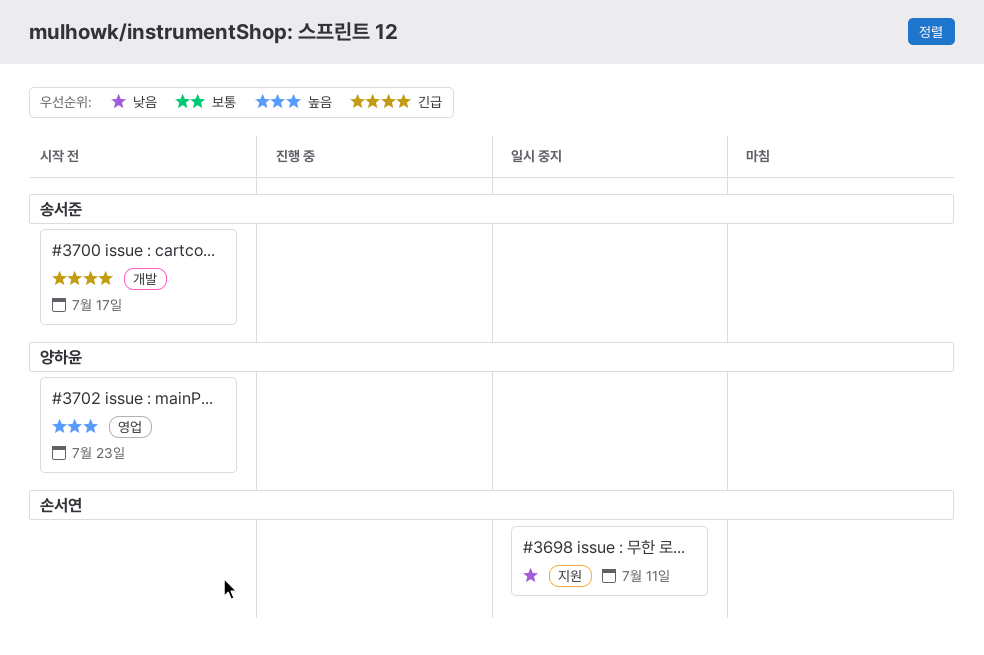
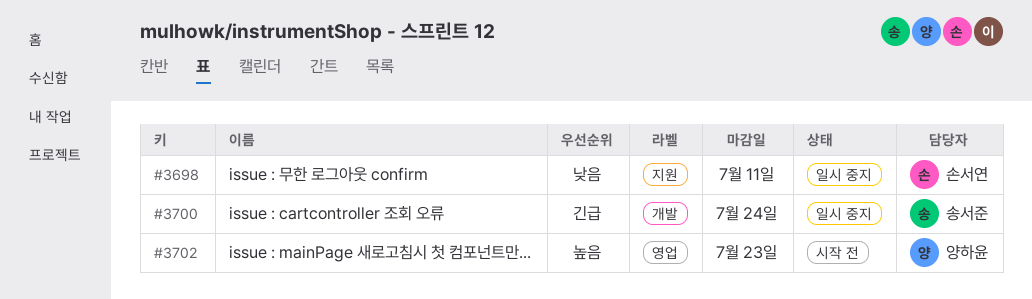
#3700, status: 시작 전 -> 일시 중지
#3700, due: Jul 17 -> Jul 24

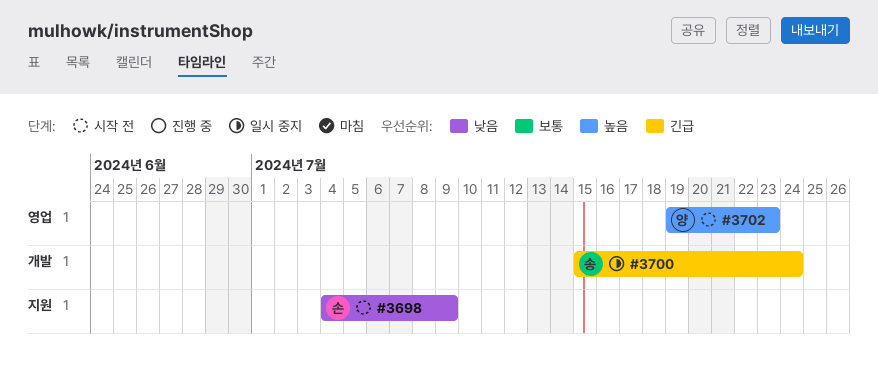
#3698, status: 일시 중지 -> 시작 전
#3698, due: Jul 11 -> Jul 9

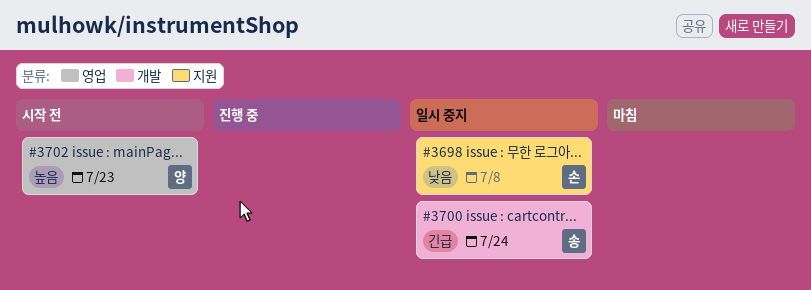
#3698, status: 시작 전 -> 일시 중지
#3698, due: Jul 9 -> Jul 8

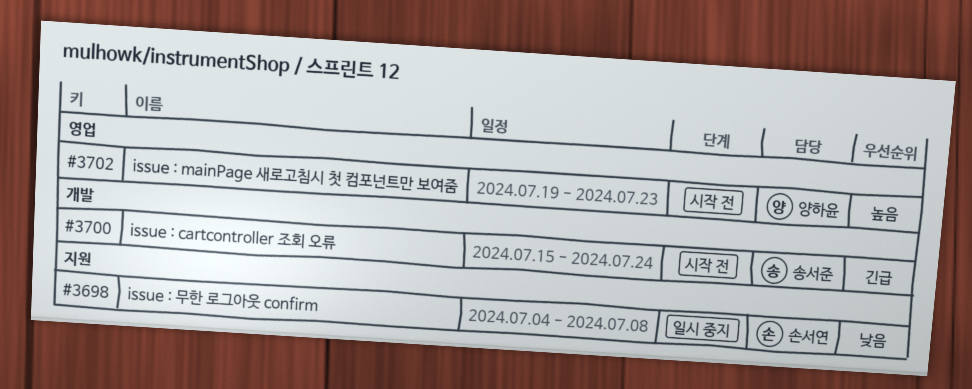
#3700, status: 일시 중지 -> 시작 전

